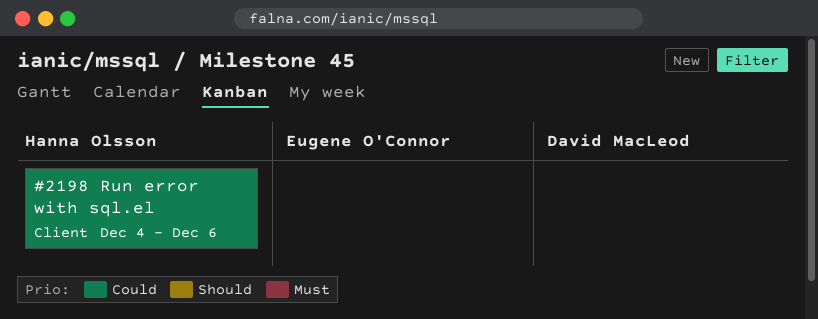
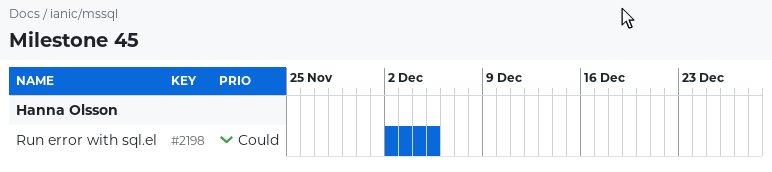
#2198, start: Dec 4 -> Dec 2
#2198, due: Dec 6 -> Dec 5

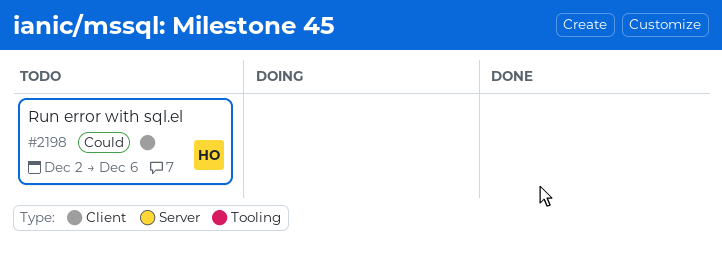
#2198, due: Dec 5 -> Dec 6

